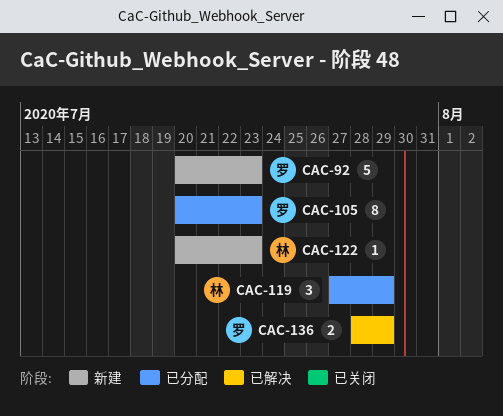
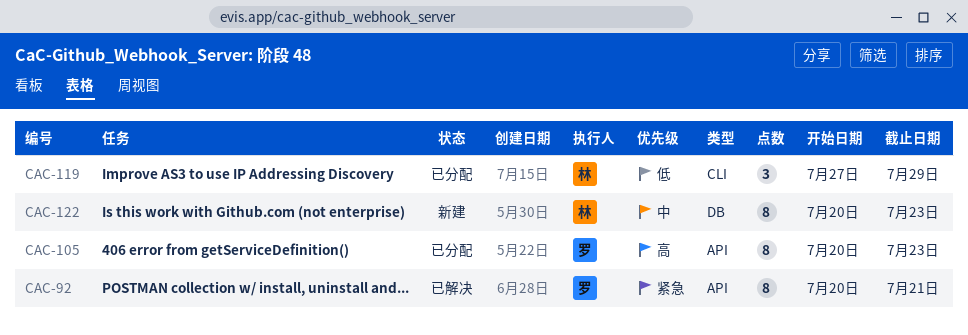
CAC-92, status: 新建 -> 已解决
CAC-92, estimate: 5 -> 8
CAC-92, due: Jul 23 -> Jul 21
CAC-122, estimate: 1 -> 8
CAC-136: present -> none

